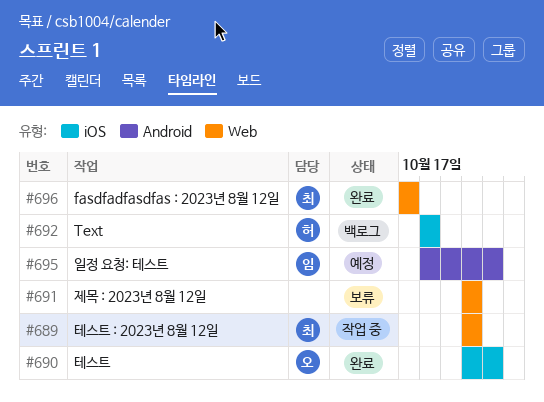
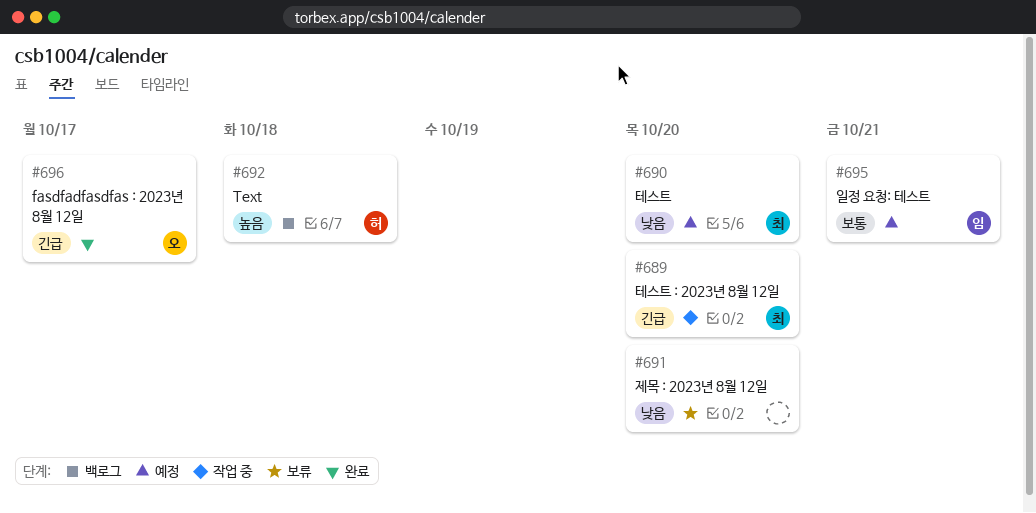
#690, status: 완료 -> 예정
#690, owner: 오 -> 최
#690, due: Oct 21 -> Oct 20
#696, owner: 최 -> 오

